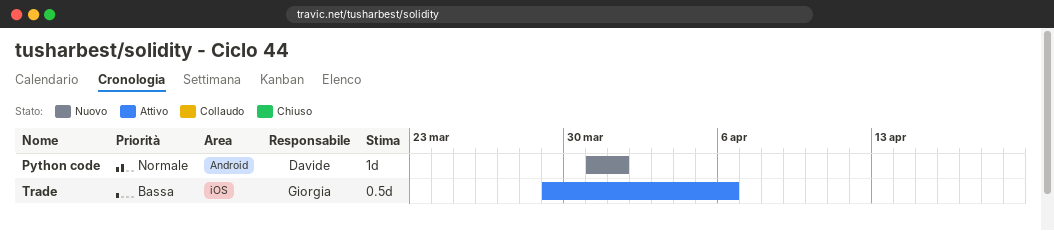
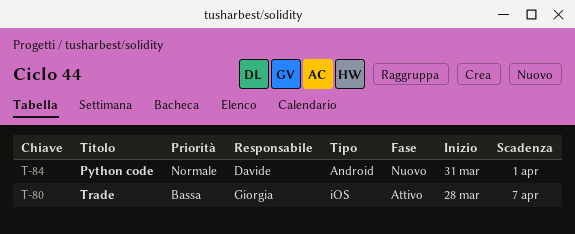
Trade, start: Mar 29 -> Mar 28
Trade, due: Apr 6 -> Apr 7

